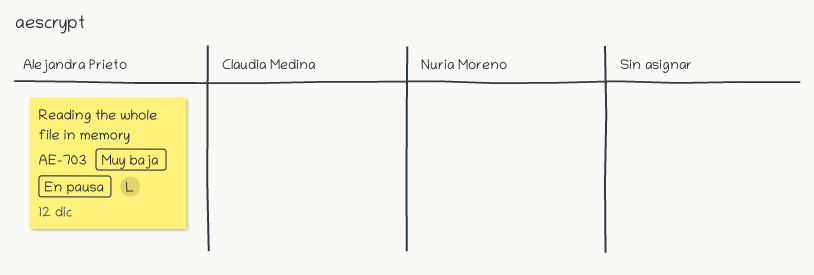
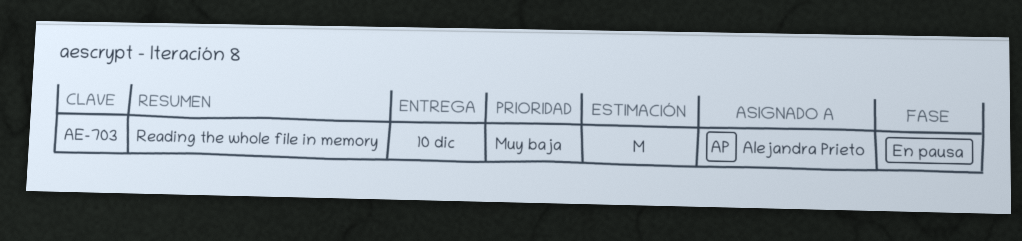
AE-703, estimate: L -> M
AE-703, due: Dec 12 -> Dec 10

